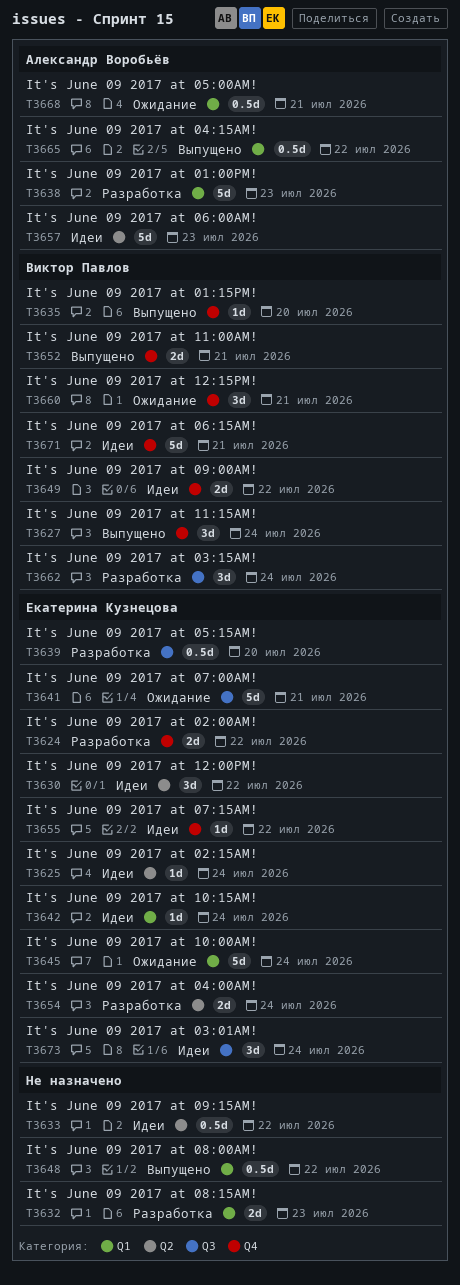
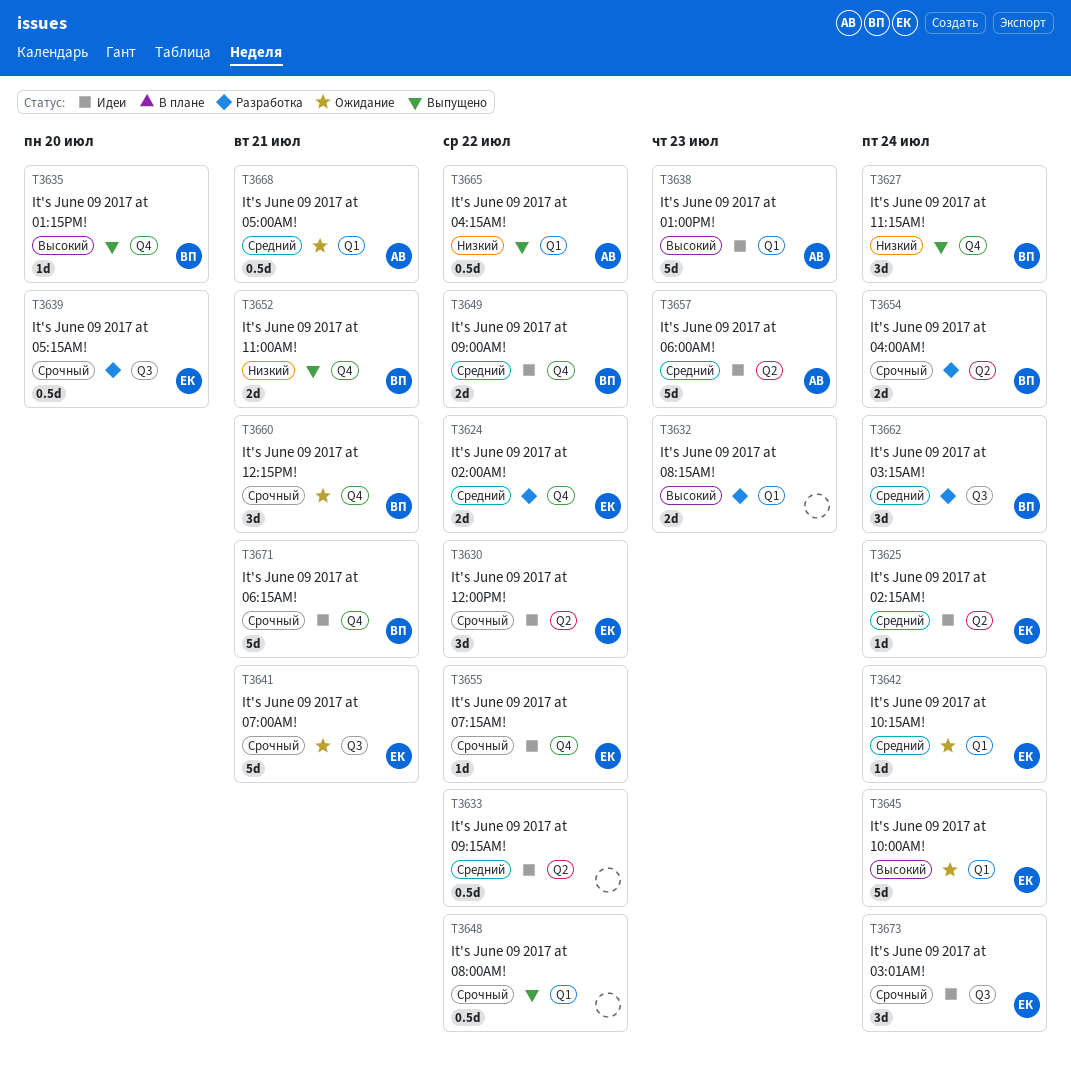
T3638, status: Разработка -> Идеи
T3642, status: Идеи -> Ожидание
T3654, owner: Екатерина Кузнецова -> Виктор Павлов

